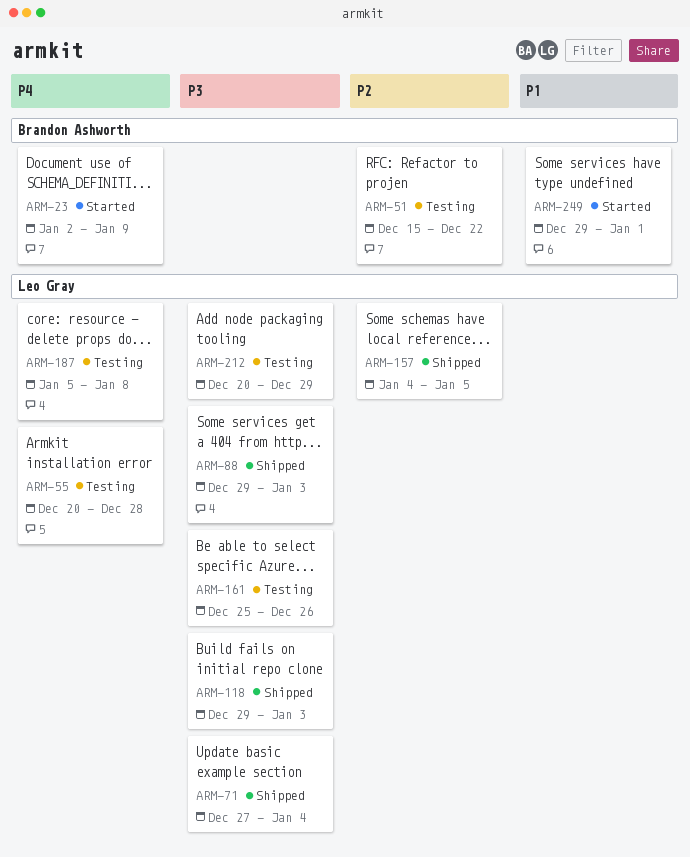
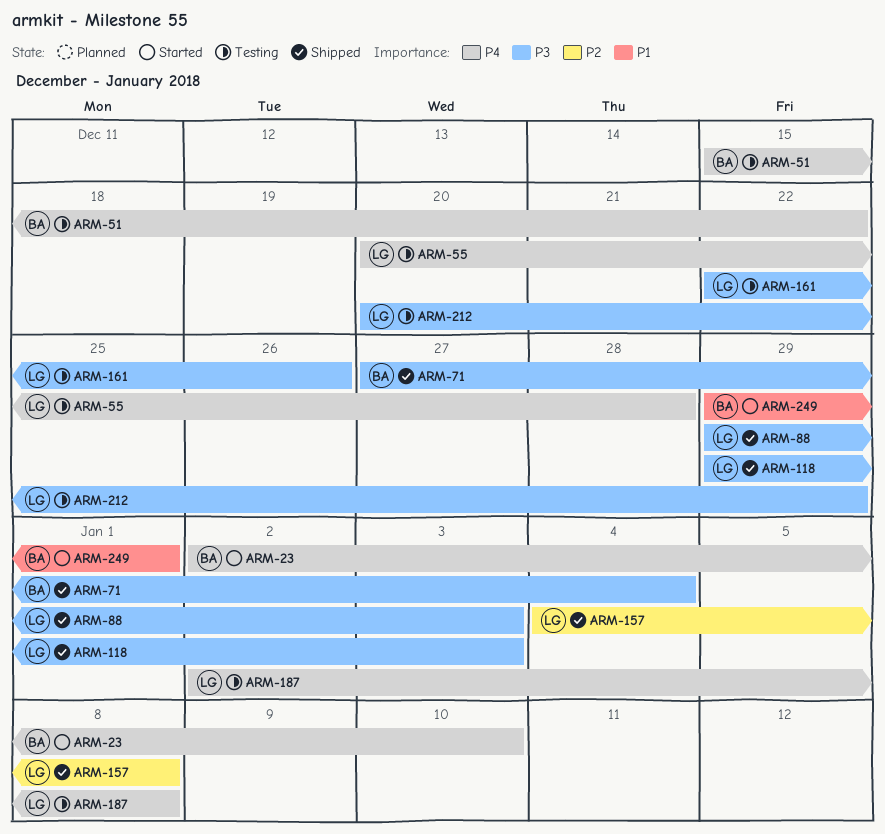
ARM-23, due: Jan 9 -> Jan 10
ARM-51, priority: P2 -> P4
ARM-71, owner: Leo Gray -> Brandon Ashworth
ARM-157, due: Jan 5 -> Jan 8
ARM-161, start: Dec 25 -> Dec 22
ARM-187, start: Jan 5 -> Jan 2

